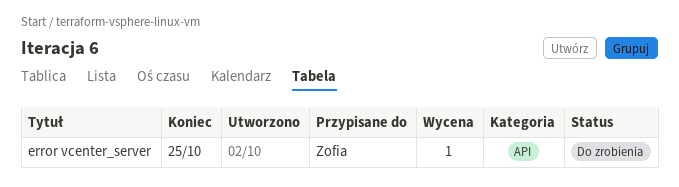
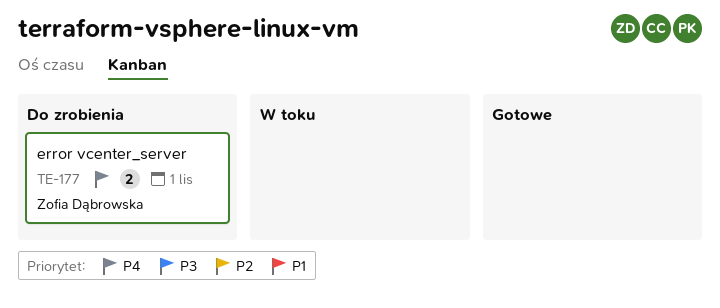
error vcenter_server, estimate: 1 -> 2
error vcenter_server, due: Oct 25 -> Nov 1

